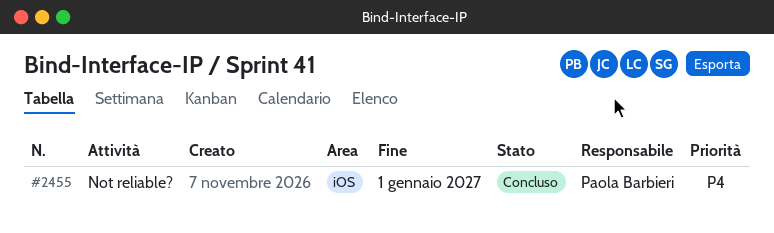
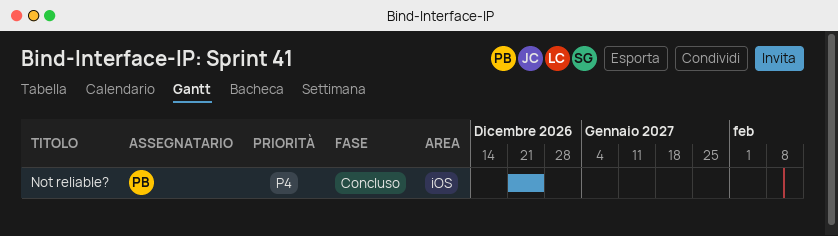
Not reliable?, due: Jan 1 -> Dec 25

